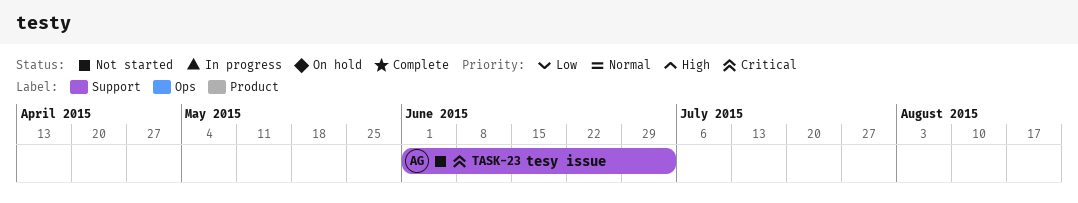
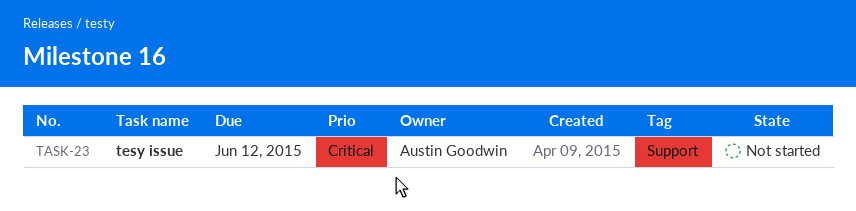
TASK-23, due: Jul 3 -> Jun 12

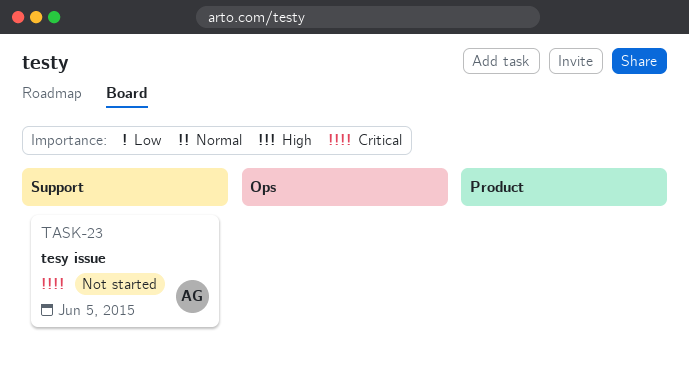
TASK-23, due: Jun 12 -> Jun 5

